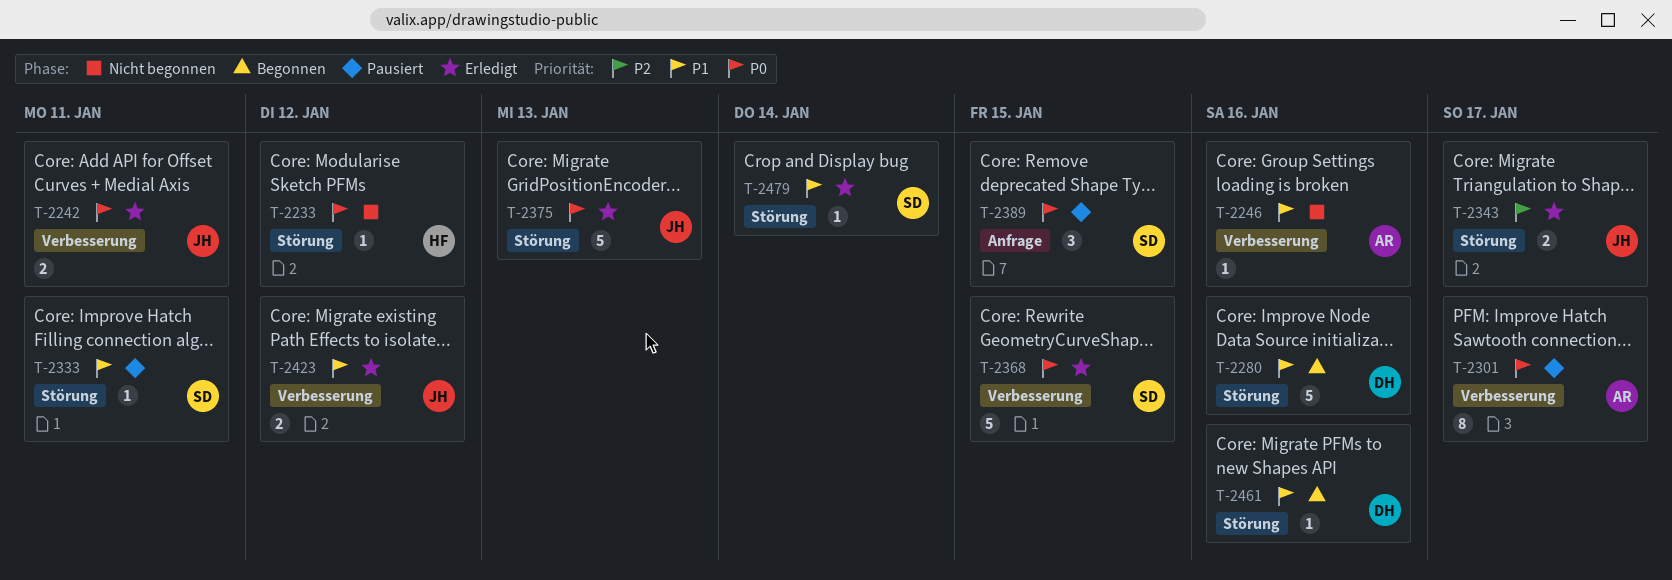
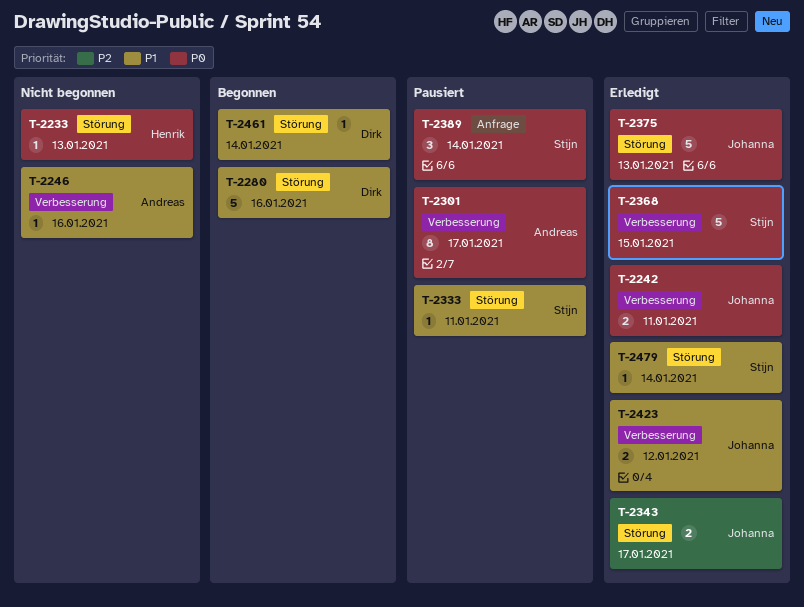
T-2233, due: Jan 12 -> Jan 13
T-2389, due: Jan 15 -> Jan 14
T-2461, due: Jan 16 -> Jan 14

